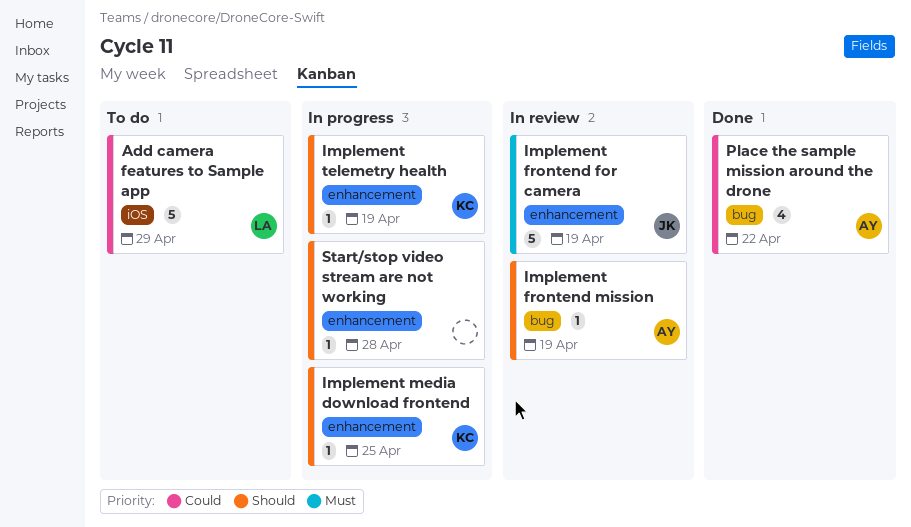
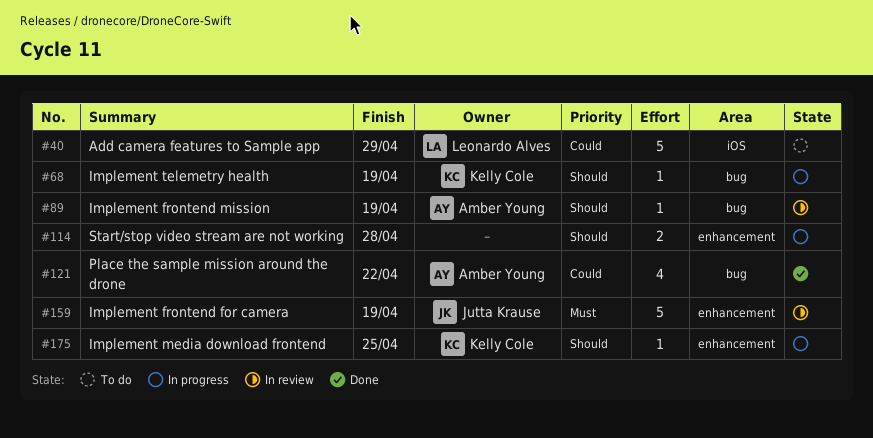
Implement telemetry health, label: enhancement -> bug
Start/stop video stream are not working, estimate: 1 -> 2

